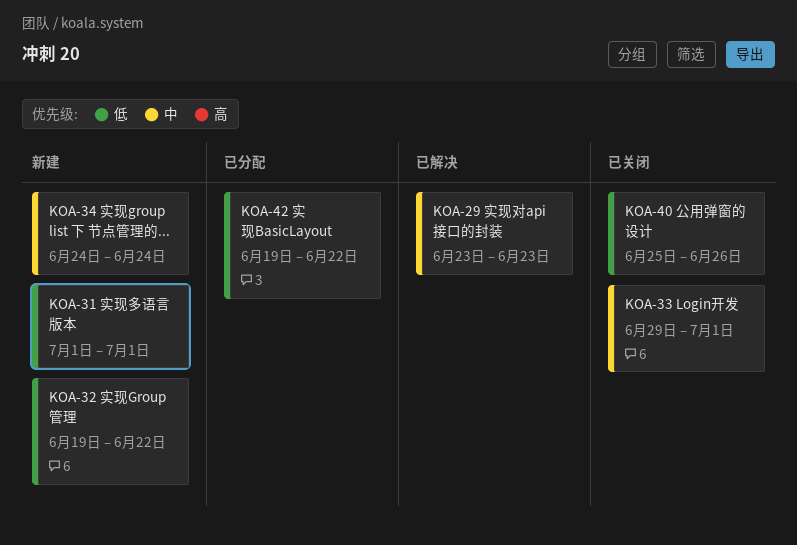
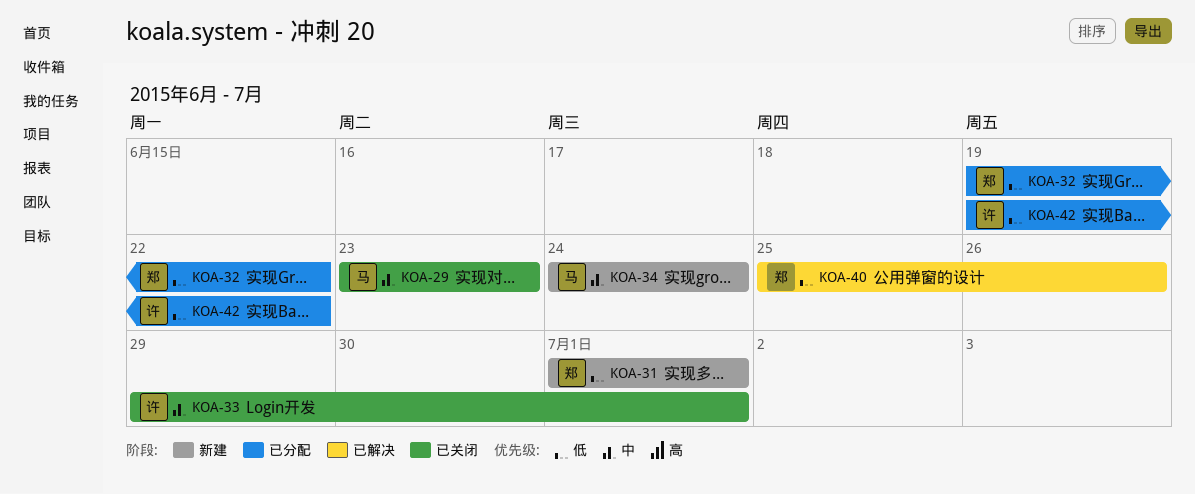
KOA-29, status: 已解决 -> 已关闭
KOA-32, status: 新建 -> 已分配
KOA-40, status: 已关闭 -> 已解决

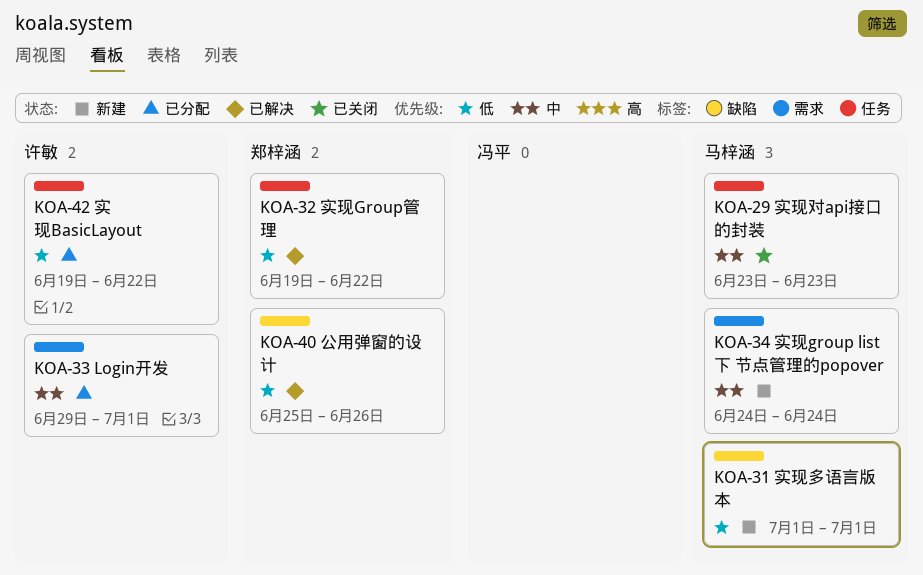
KOA-31, owner: 郑梓涵 -> 马梓涵
KOA-32, status: 已分配 -> 已解决
KOA-33, status: 已关闭 -> 已分配

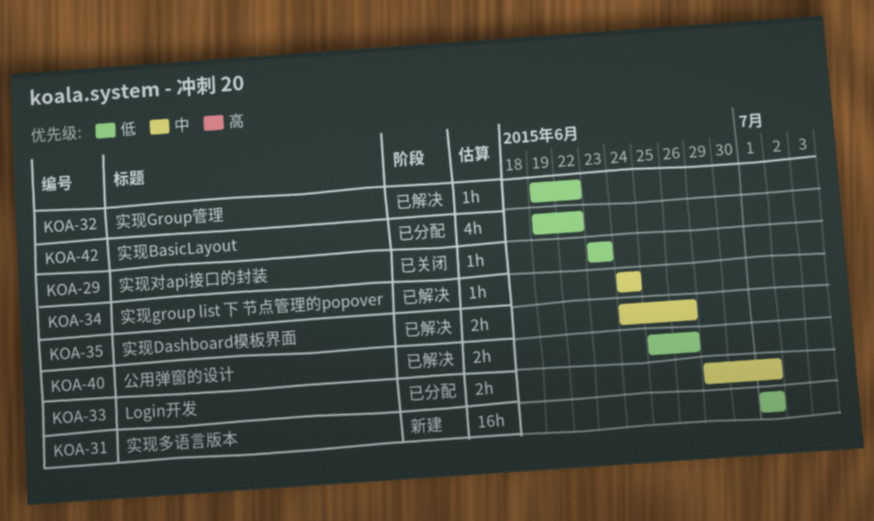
KOA-29, priority: 中 -> 低
KOA-34, status: 新建 -> 已解决
KOA-35: none -> present

